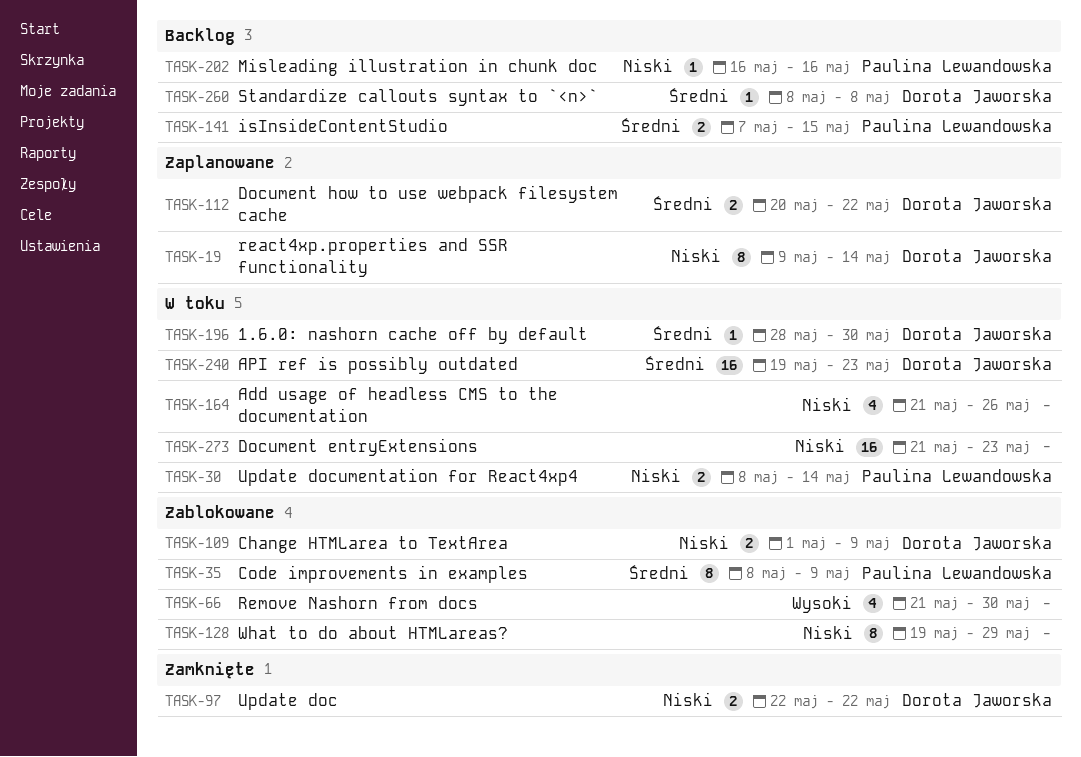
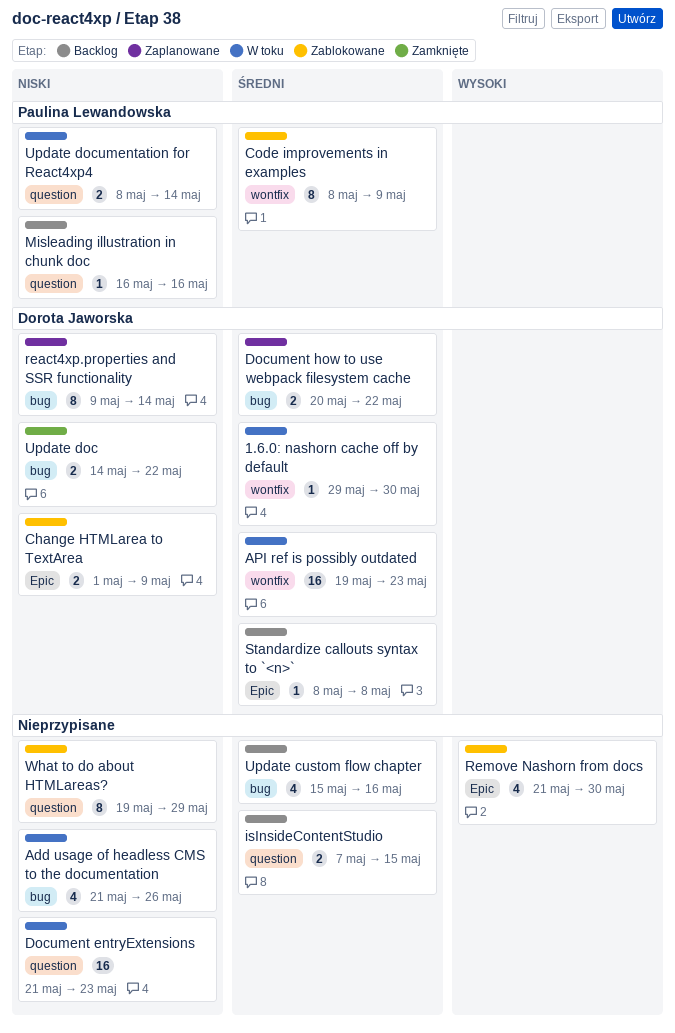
1.6.0: nashorn cache off by default, start: May 28 -> May 29
isInsideContentStudio, owner: Paulina Lewandowska -> none
Update custom flow chapter: none -> present
Update doc, start: May 22 -> May 14

